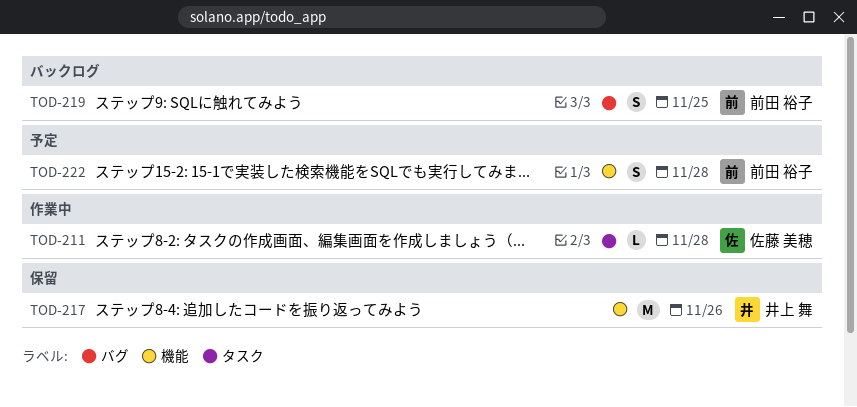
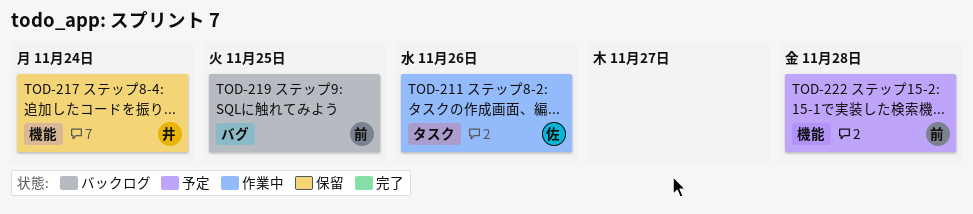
TOD-211, due: Nov 28 -> Nov 26
TOD-217, due: Nov 26 -> Nov 24

